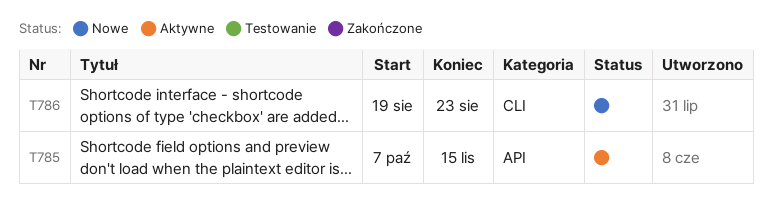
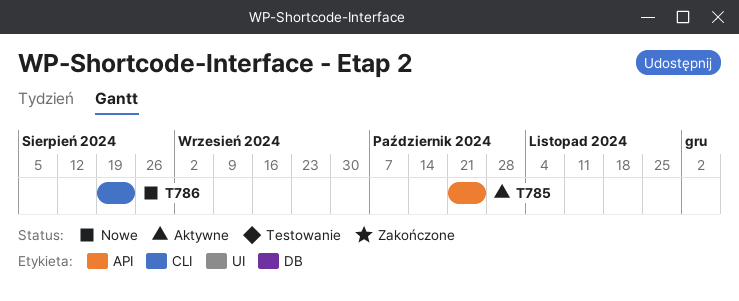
T785, start: Oct 7 -> Oct 21
T785, due: Nov 15 -> Oct 25

